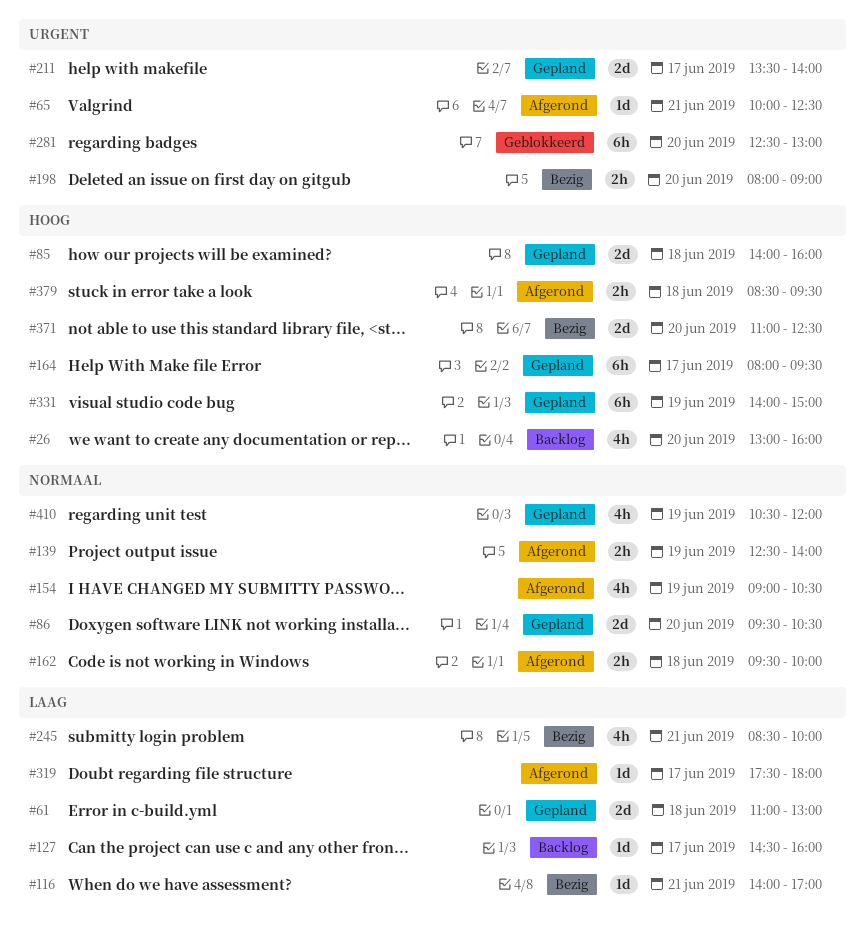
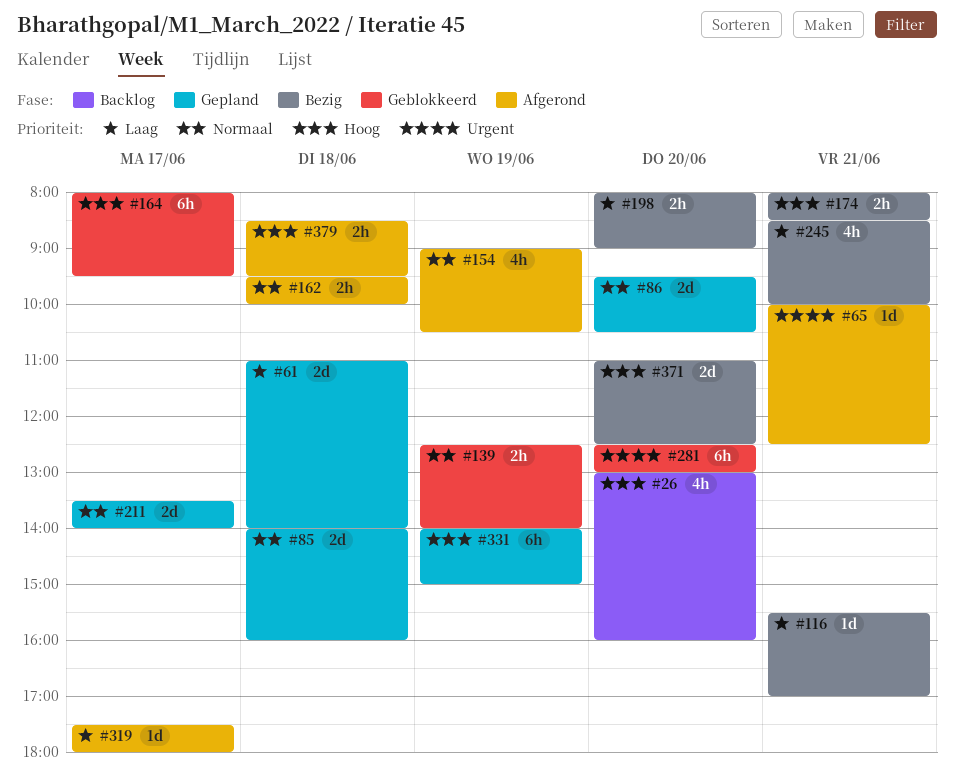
#61, ends: 13:00 -> 14:00
#85, priority: Hoog -> Normaal
#116, begins: 14:00 -> 15:30
#127: present -> none
#139, status: Afgerond -> Geblokkeerd
#164, status: Gepland -> Geblokkeerd
#174: none -> present
#198, priority: Urgent -> Laag
#211, priority: Urgent -> Normaal
#410: present -> none

